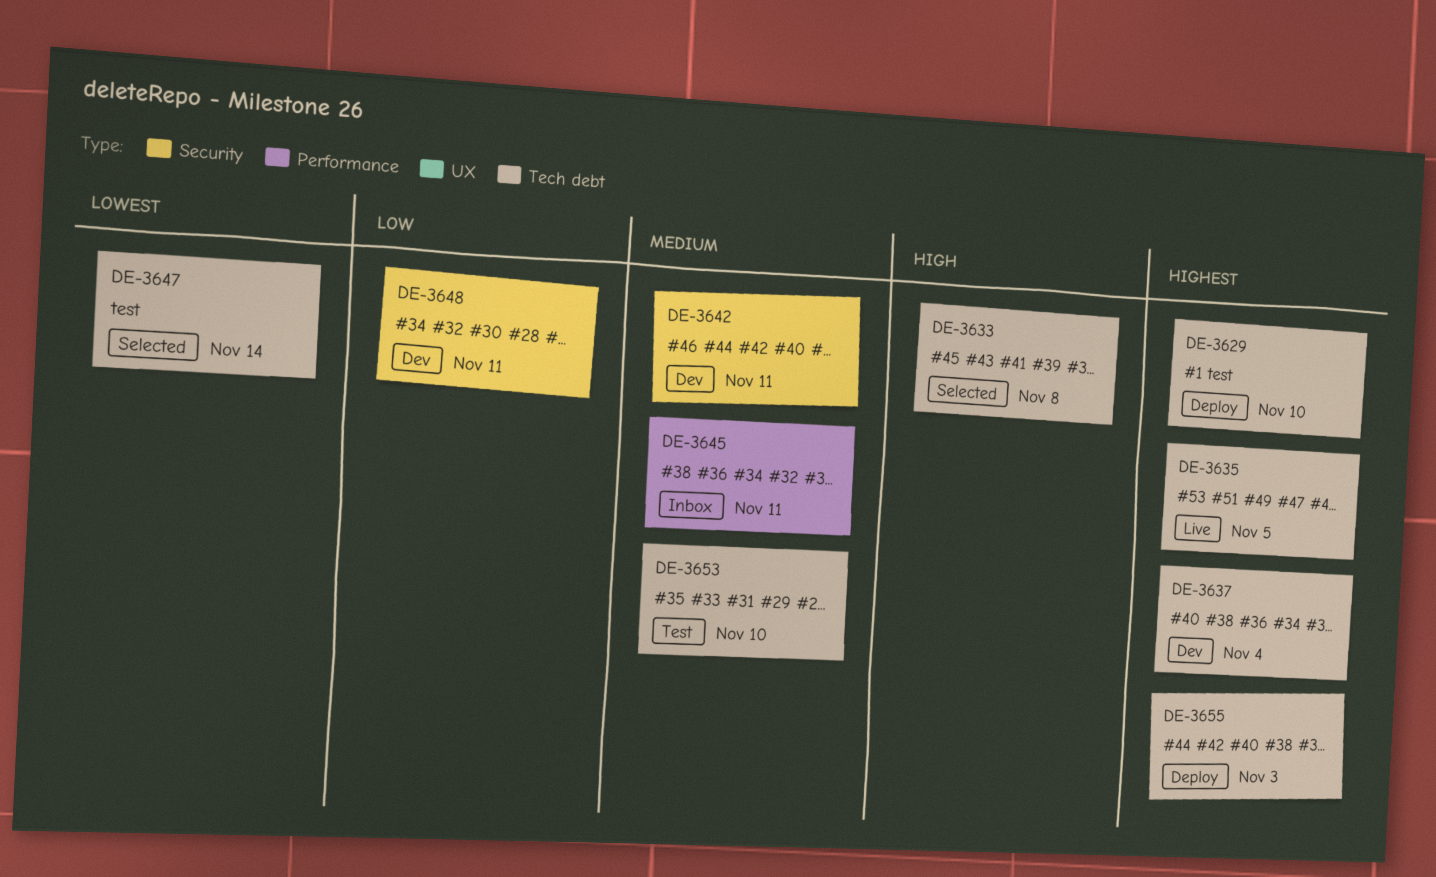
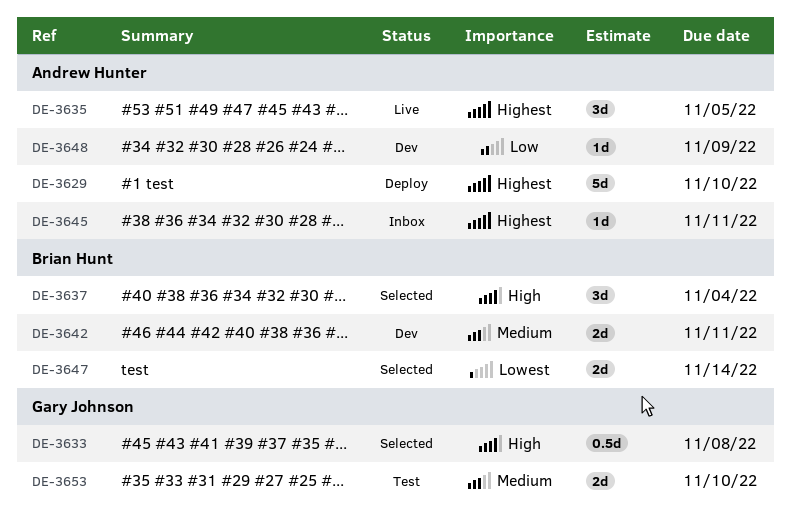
DE-3637, status: Dev -> Selected
DE-3637, priority: Highest -> High
DE-3645, priority: Medium -> Highest
DE-3648, due: Nov 11 -> Nov 9
DE-3655: present -> none

